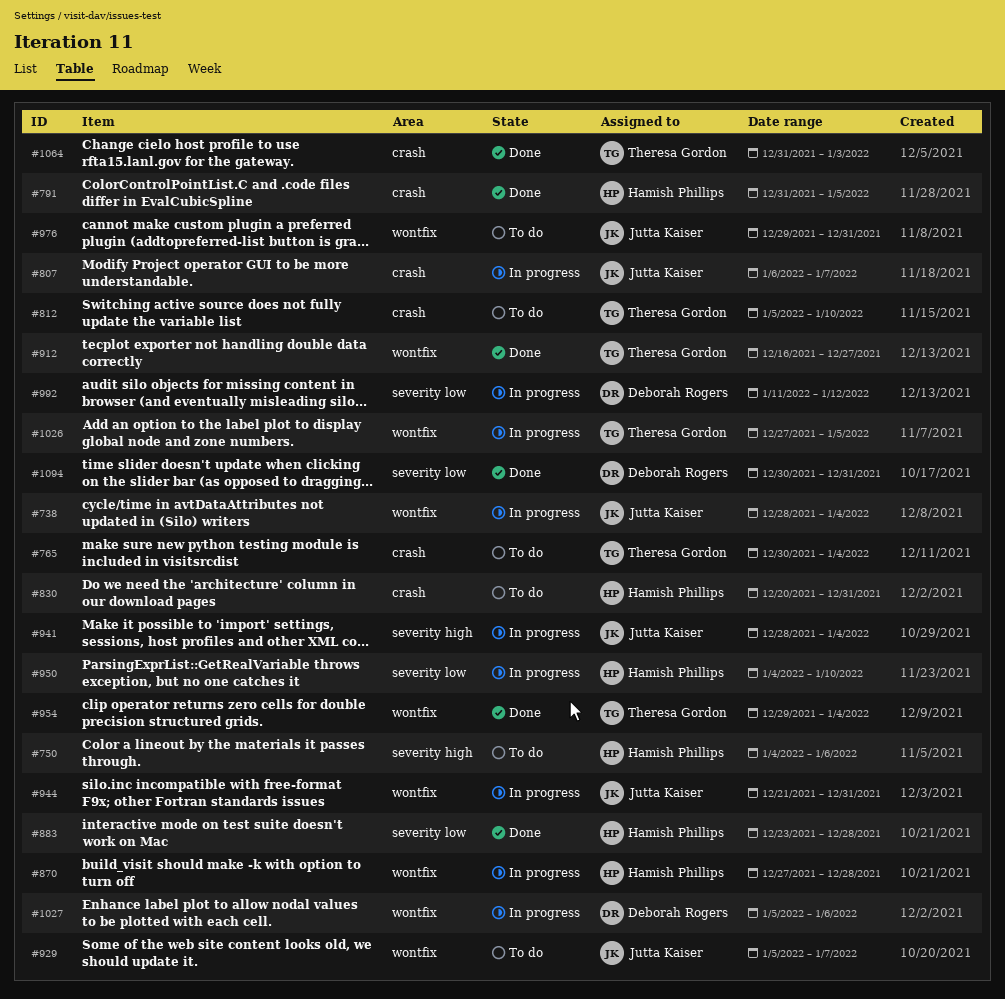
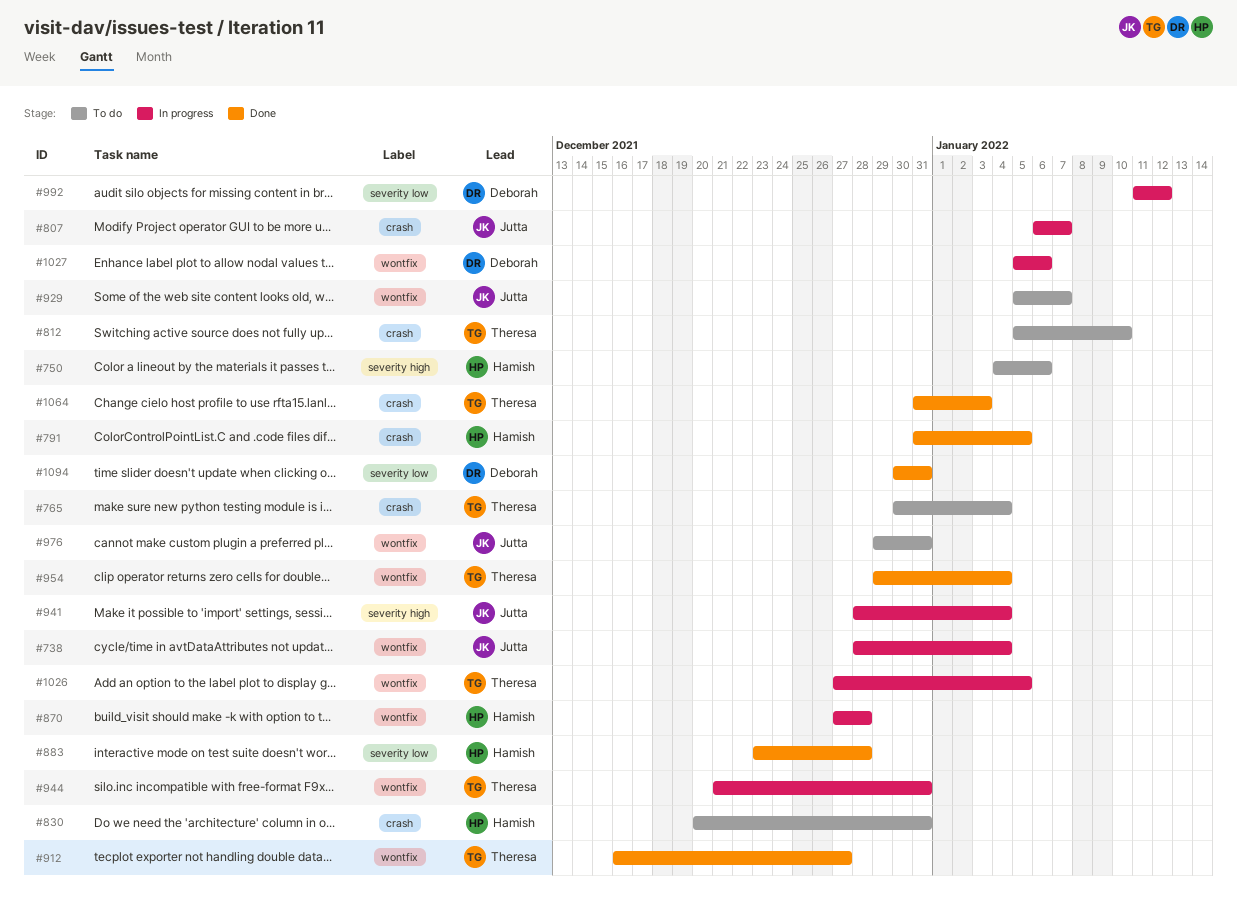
#944, owner: Jutta Kaiser -> Theresa Gordon
#950: present -> none

